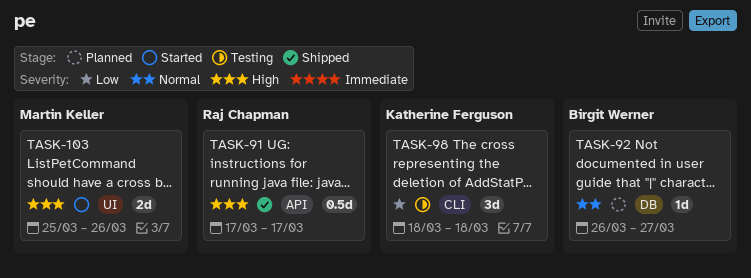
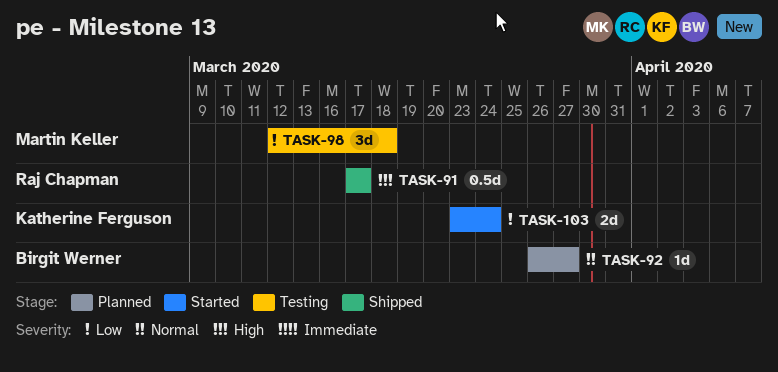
TASK-98, owner: Katherine Ferguson -> Martin Keller
TASK-98, start: Mar 18 -> Mar 12
TASK-103, owner: Martin Keller -> Katherine Ferguson
TASK-103, priority: High -> Low
TASK-103, start: Mar 25 -> Mar 23
TASK-103, due: Mar 26 -> Mar 24

